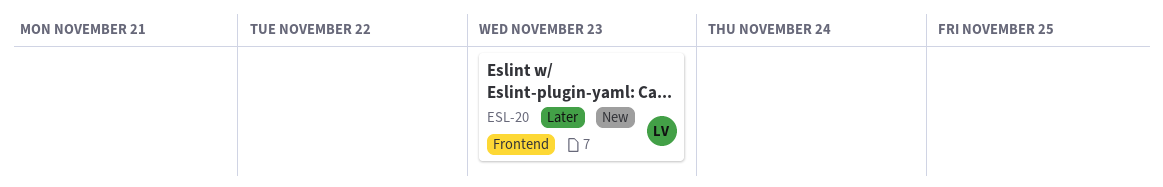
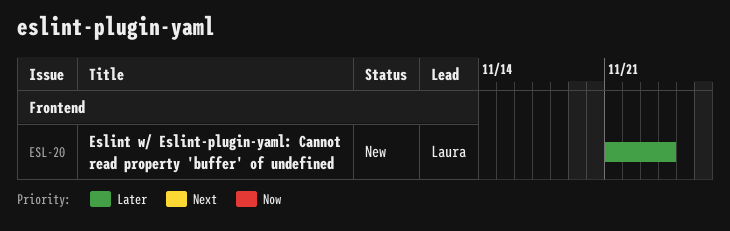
ESL-20, due: Nov 23 -> Nov 24

